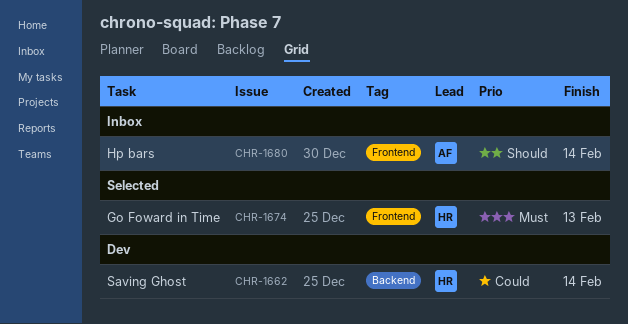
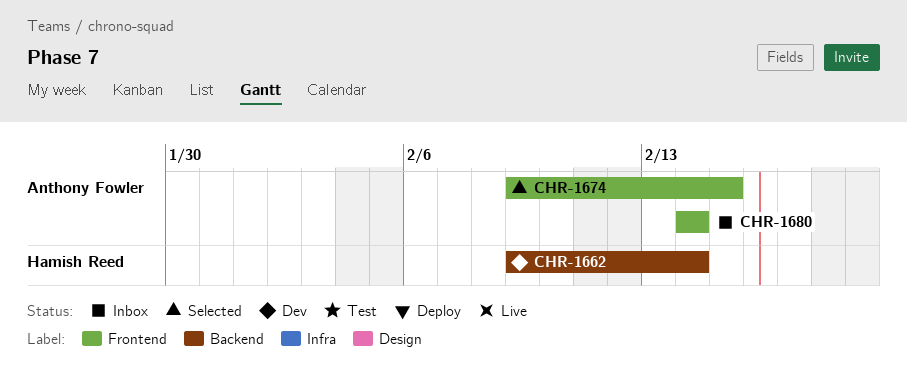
CHR-1674, owner: Hamish Reed -> Anthony Fowler
CHR-1674, due: Feb 13 -> Feb 15

